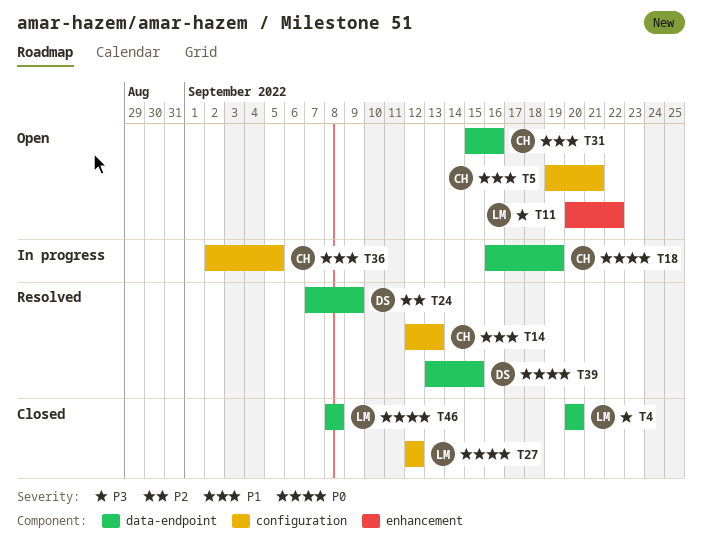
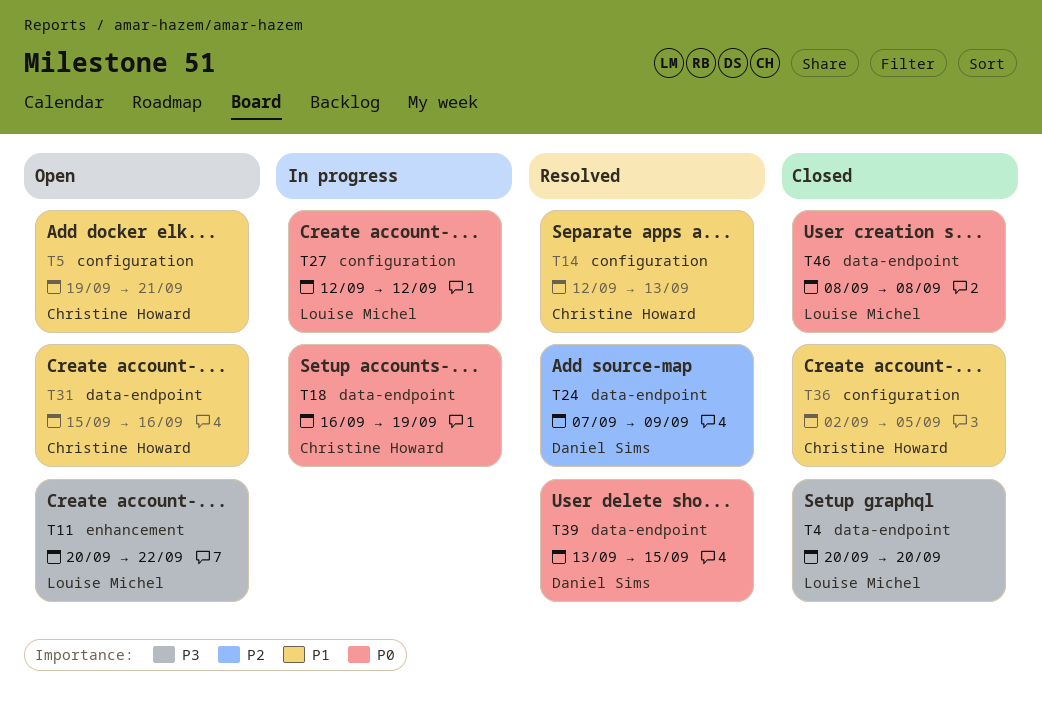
T27, status: Closed -> In progress
T36, status: In progress -> Closed

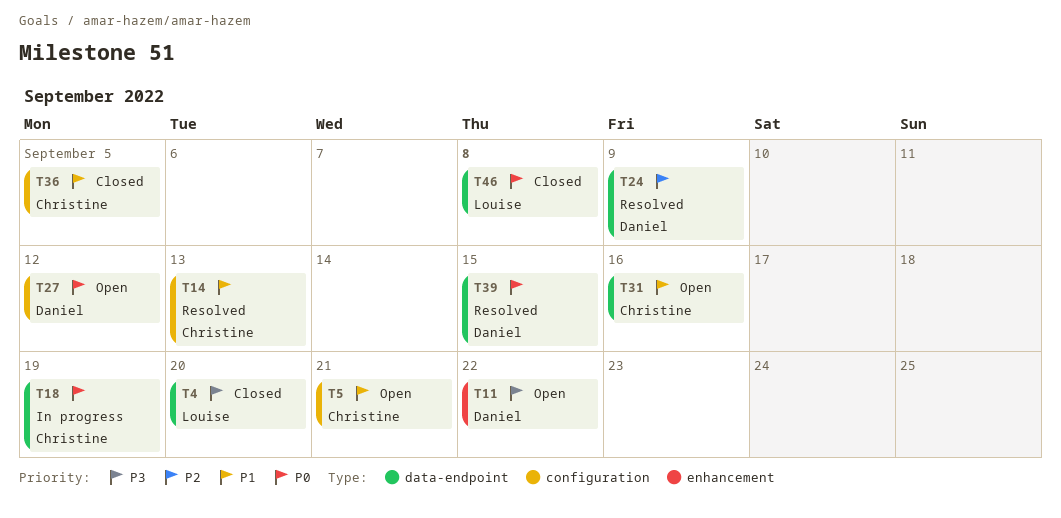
T11, owner: Louise Michel -> Daniel Sims
T27, status: In progress -> Open
T27, owner: Louise Michel -> Daniel Sims

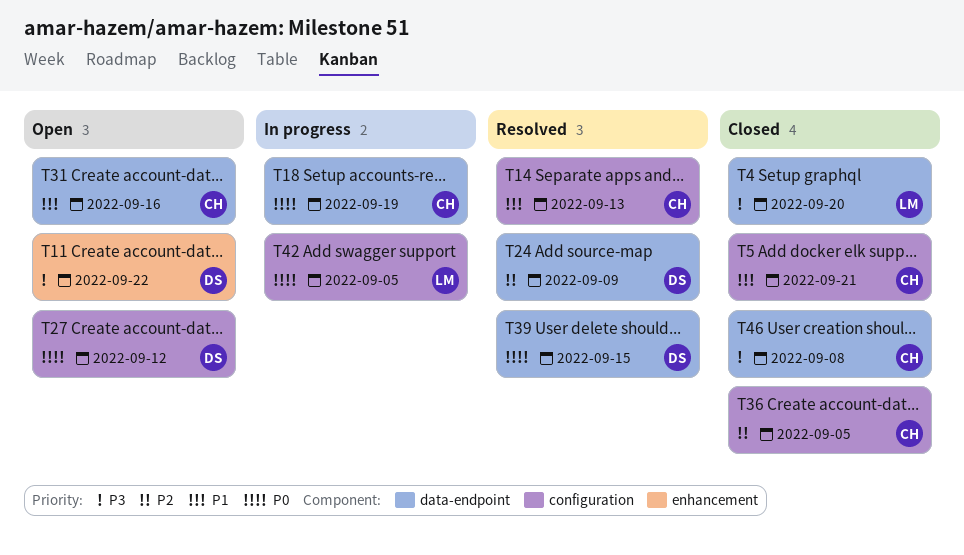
T5, status: Open -> Closed
T36, priority: P1 -> P2
T42: none -> present
T46, owner: Louise -> Christine
T46, priority: P0 -> P3

